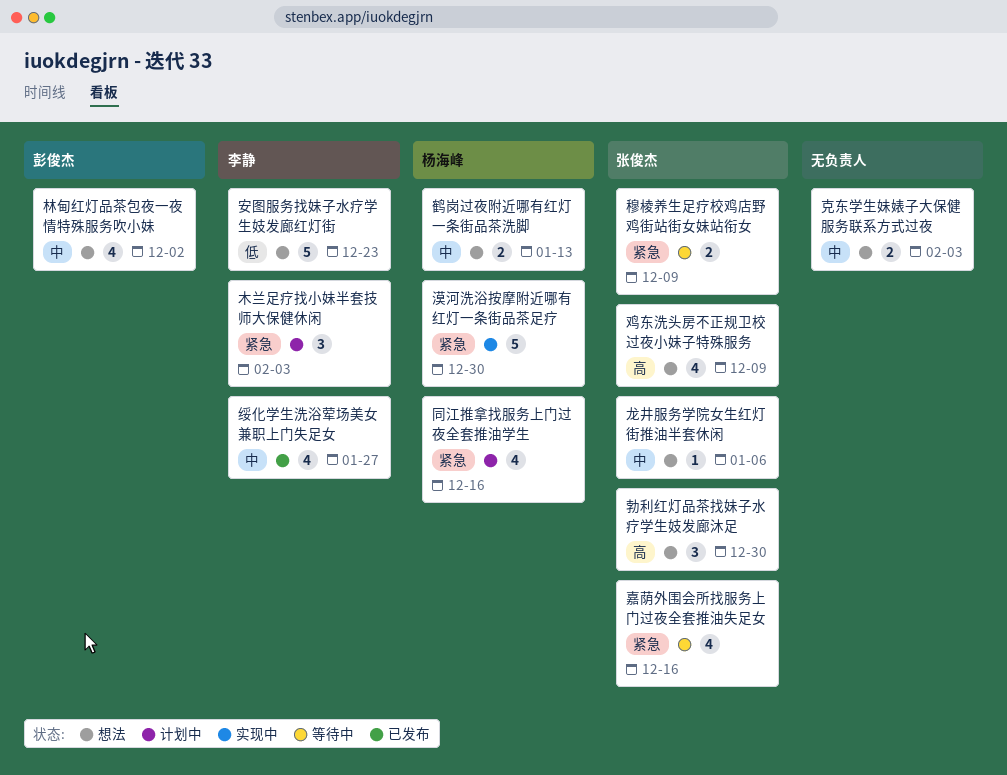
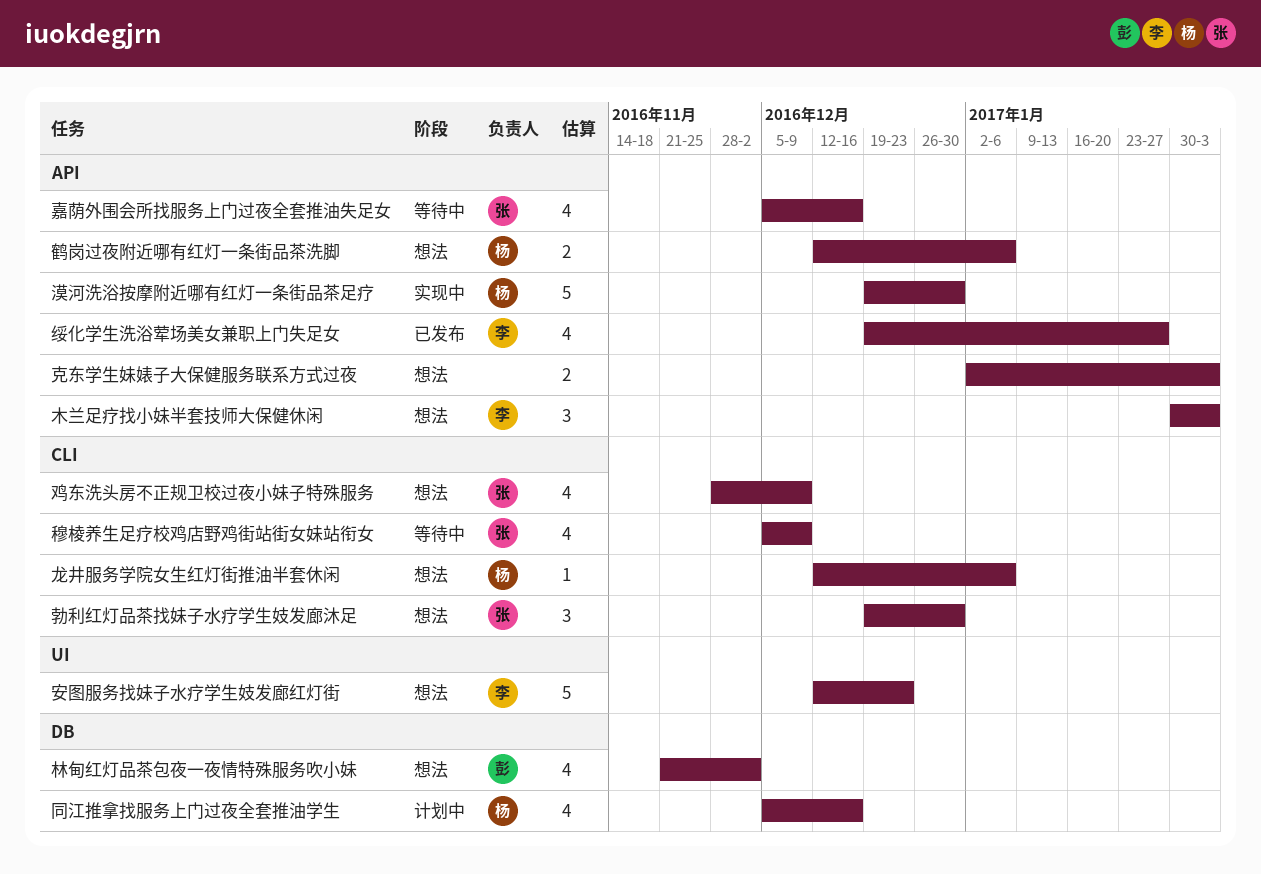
木兰足疗找小妹半套技师大保健休闲, status: 计划中 -> 想法
穆棱养生足疗校鸡店野鸡街站街女妹站衔女, estimate: 2 -> 4
鹤岗过夜附近哪有红灯一条街品茶洗脚, due: Jan 13 -> Jan 6
龙井服务学院女生红灯街推油半套休闲, owner: 张俊杰 -> 杨海峰

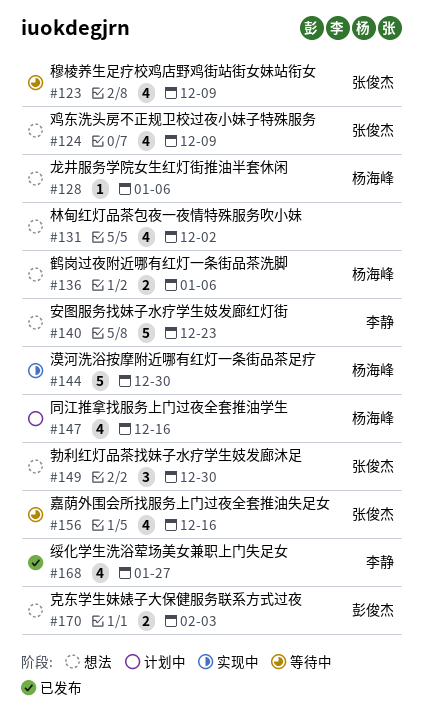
克东学生妹婊子大保健服务联系方式过夜, owner: none -> 彭俊杰
木兰足疗找小妹半套技师大保健休闲: present -> none
林甸红灯品茶包夜一夜情特殊服务吹小妹, owner: 彭俊杰 -> none

